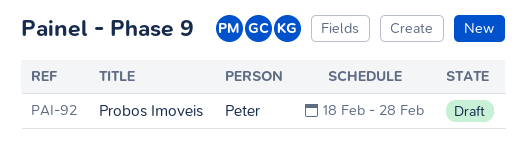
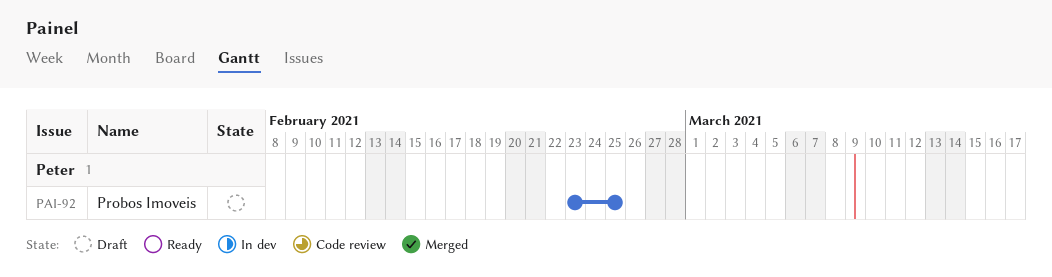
PAI-92, start: Feb 18 -> Feb 23
PAI-92, due: Feb 28 -> Feb 25

